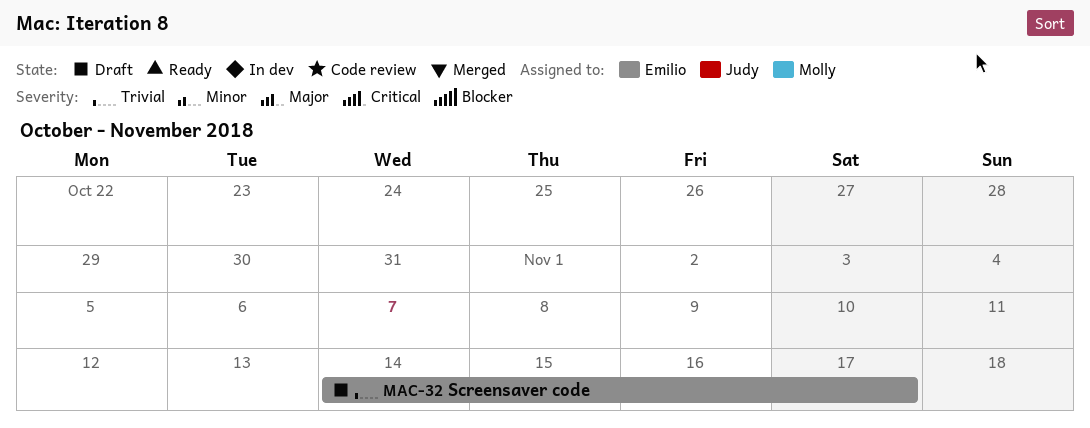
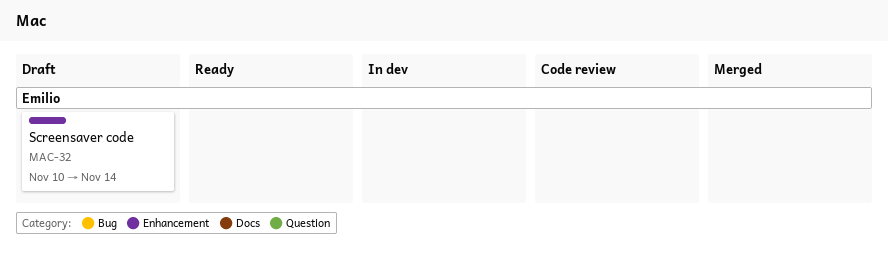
MAC-32, start: Nov 14 -> Nov 10
MAC-32, due: Nov 17 -> Nov 14

